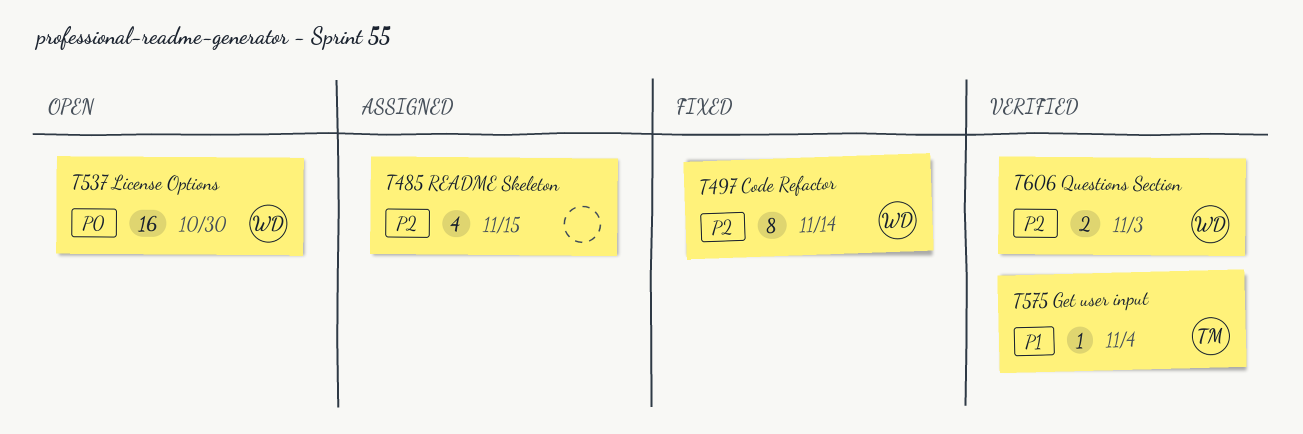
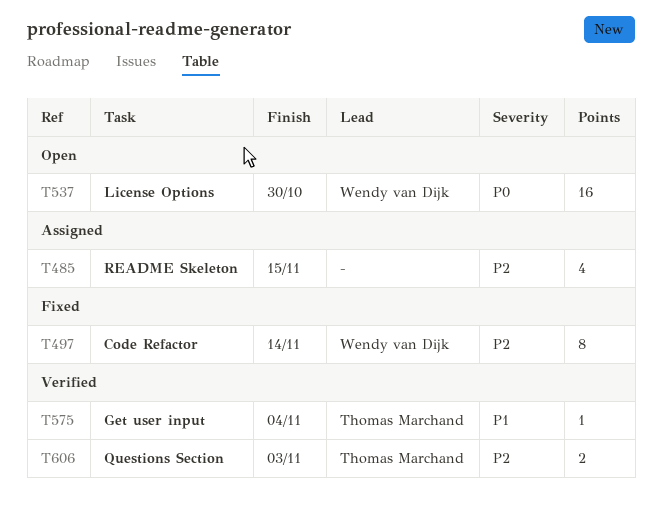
T606, owner: Wendy van Dijk -> Thomas Marchand

